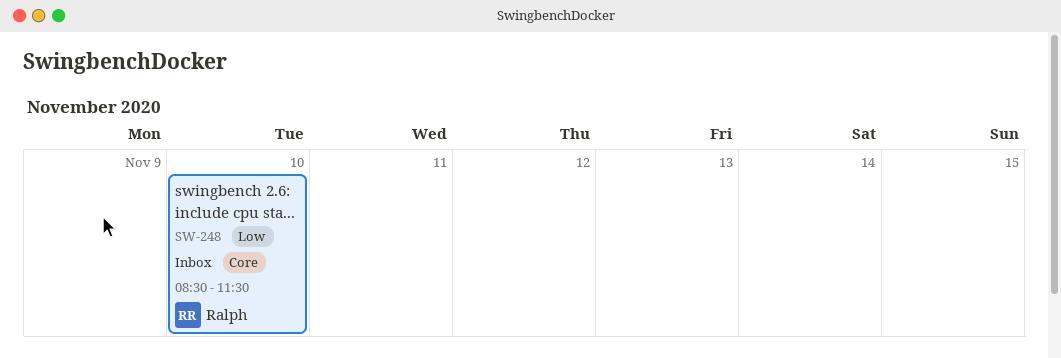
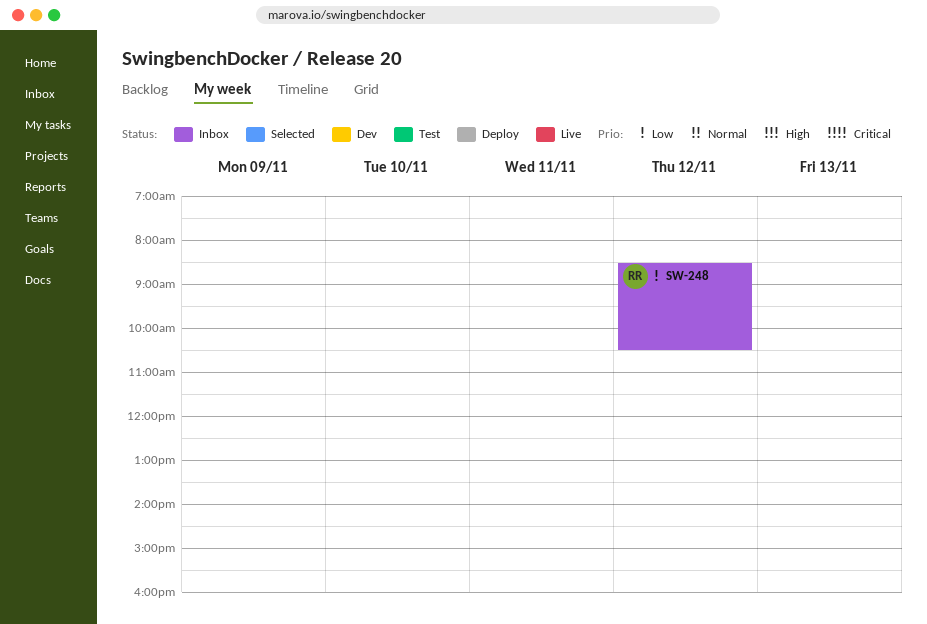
SW-248, day: Nov 10 -> Nov 12
SW-248, ends: 11:30 -> 10:30

